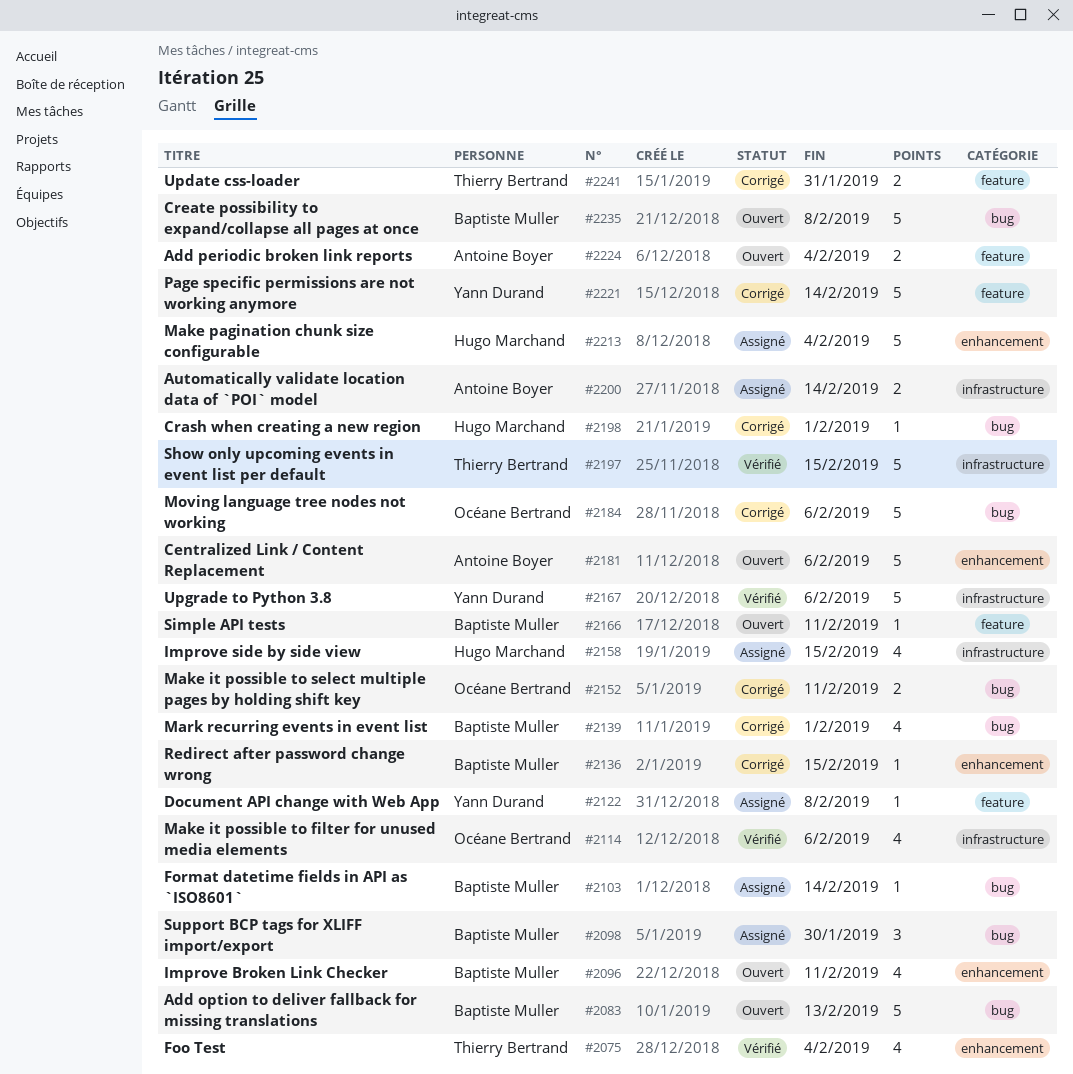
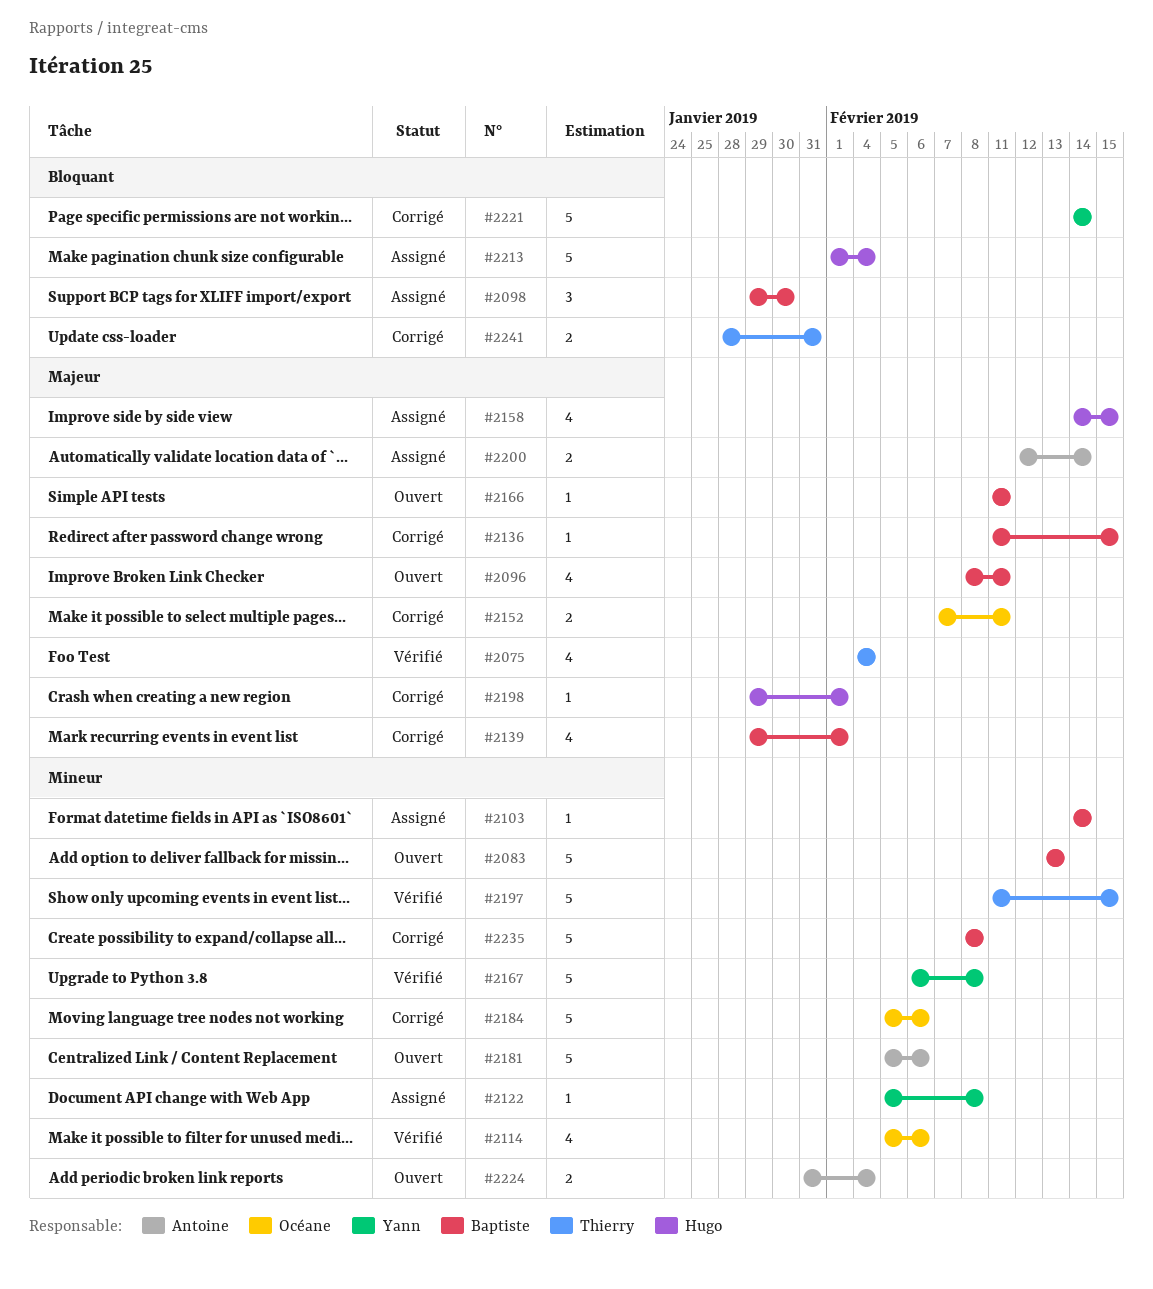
#2167, due: Feb 6 -> Feb 8
#2235, status: Ouvert -> Corrigé

